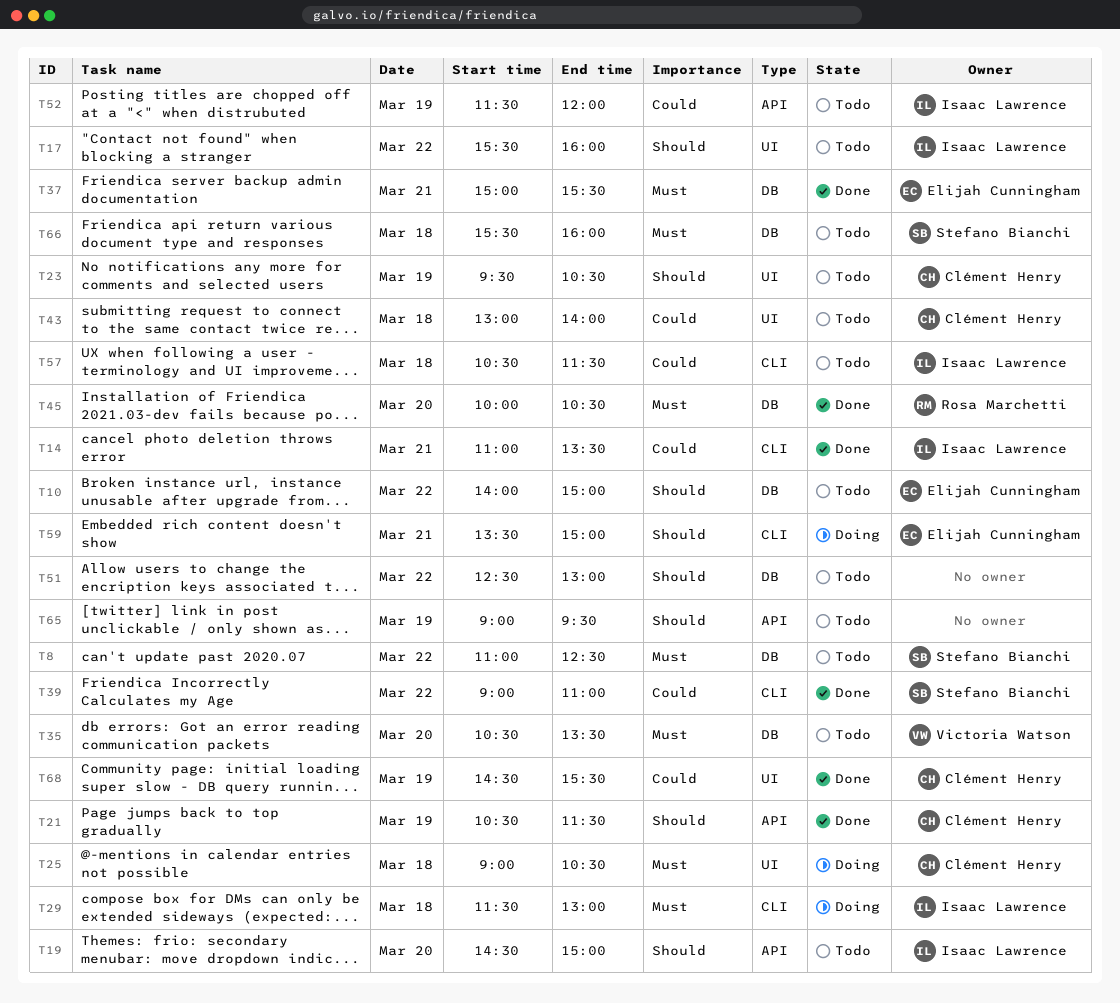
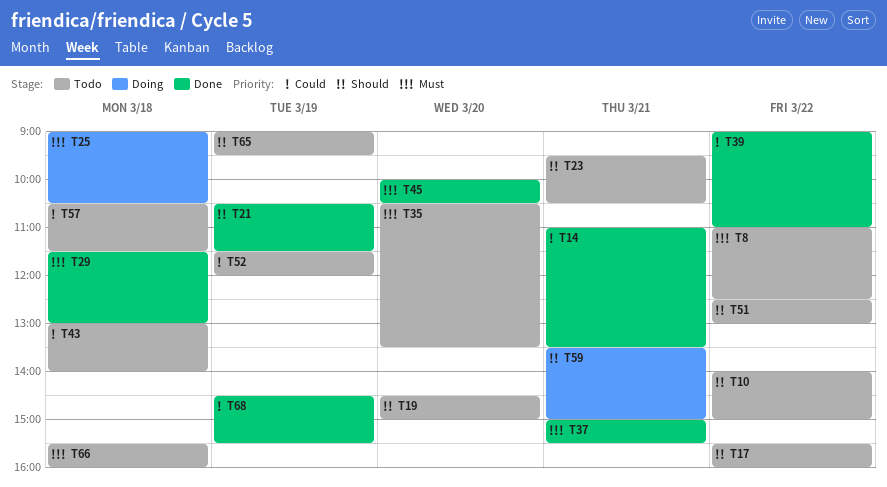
T23, day: Mar 19 -> Mar 21
T29, status: Doing -> Done

